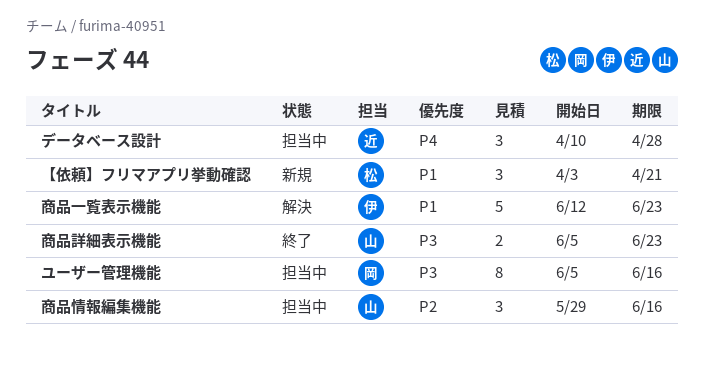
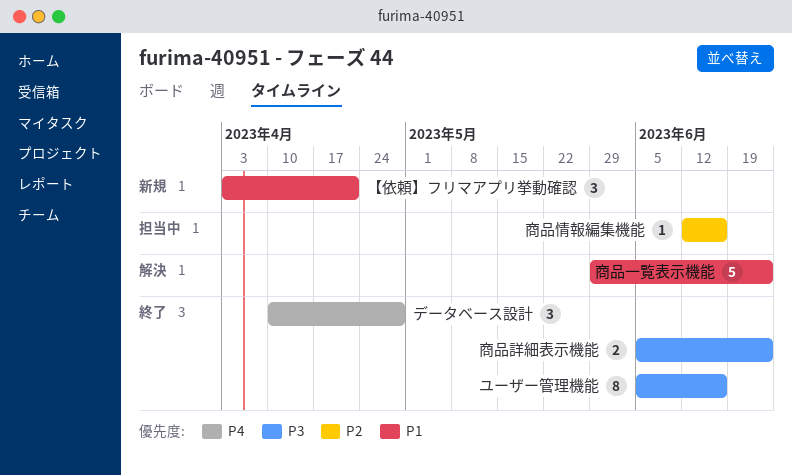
データベース設計, status: 担当中 -> 終了
ユーザー管理機能, status: 担当中 -> 終了
商品一覧表示機能, start: Jun 12 -> May 29
商品情報編集機能, estimate: 3 -> 1
商品情報編集機能, start: May 29 -> Jun 12

